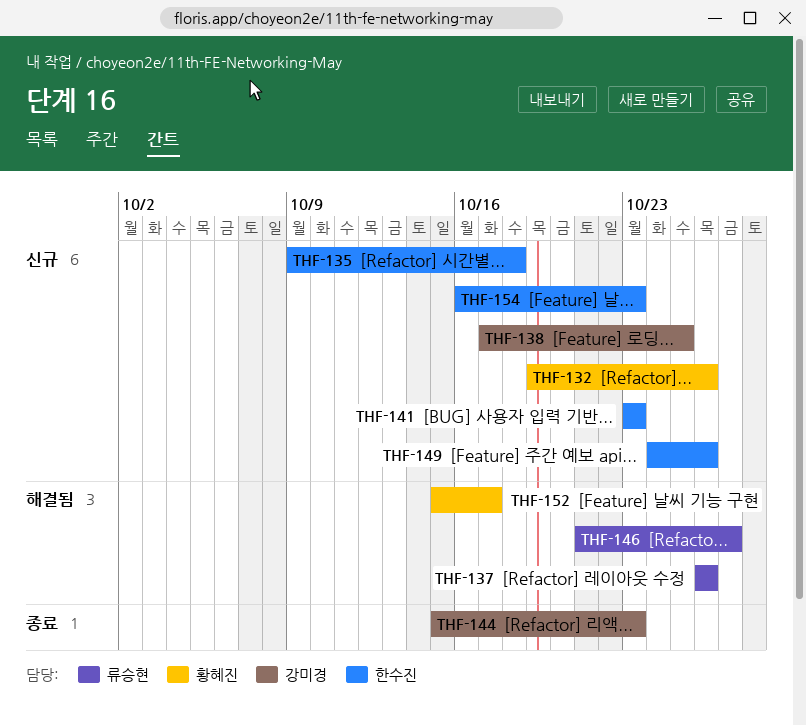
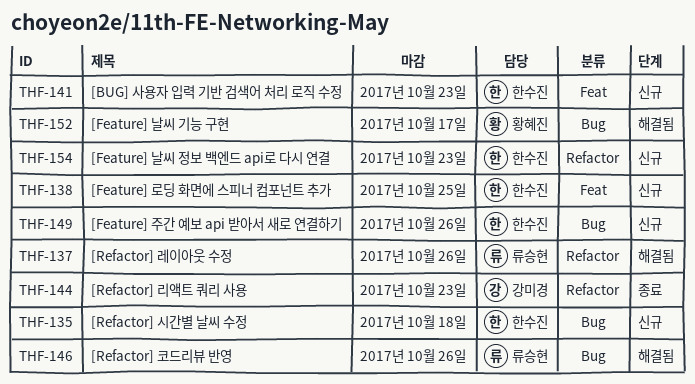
THF-132: present -> none
THF-138, owner: 강미경 -> 한수진
THF-146, due: Oct 27 -> Oct 26

